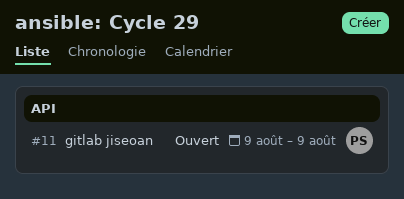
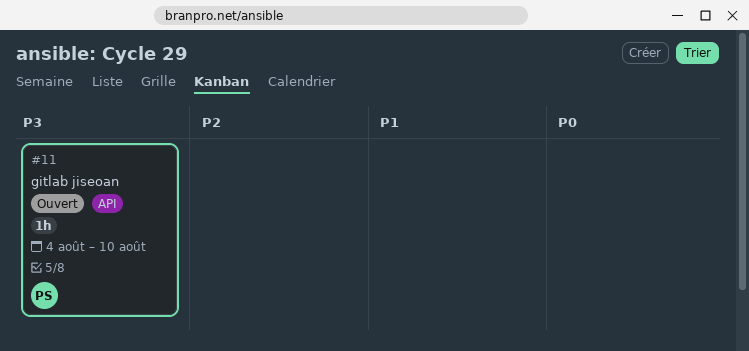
#11, start: Aug 9 -> Aug 4
#11, due: Aug 9 -> Aug 10

